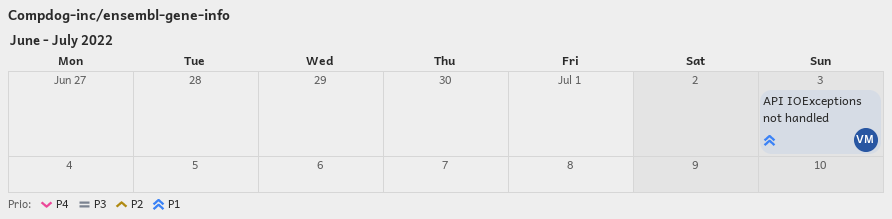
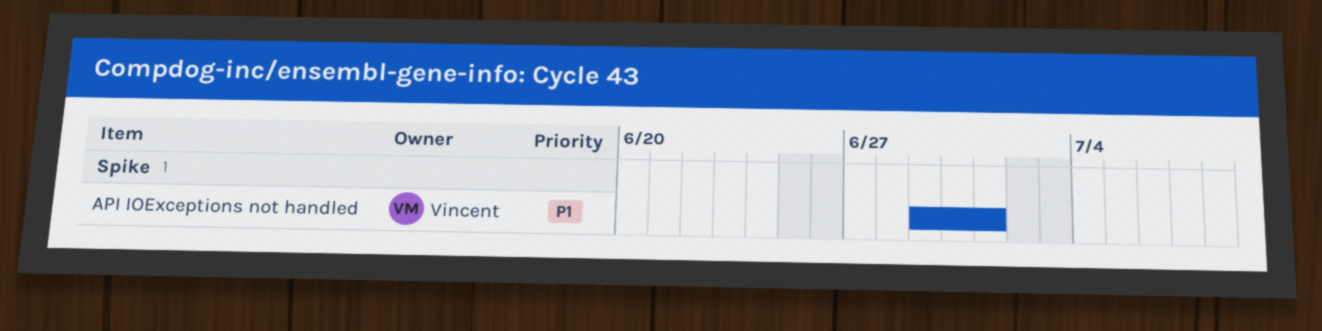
API IOExceptions not handled, due: Jul 3 -> Jul 1

